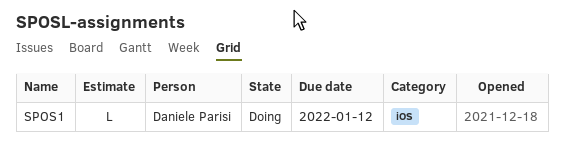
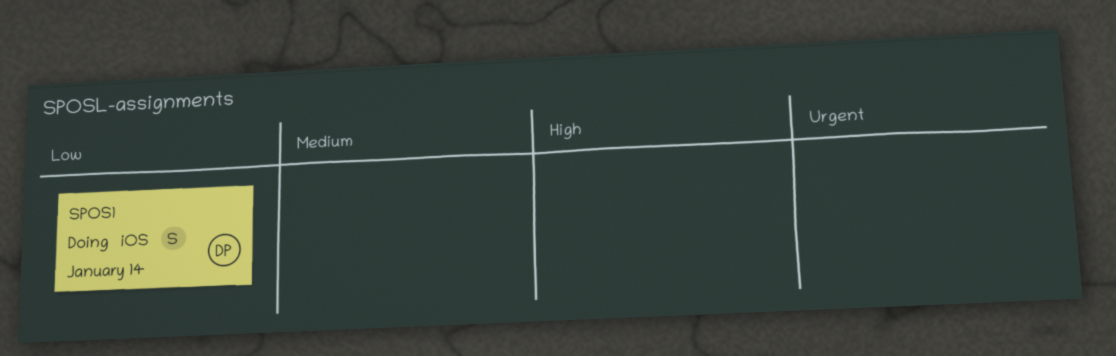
SPOS1, estimate: L -> S
SPOS1, due: Jan 12 -> Jan 14

